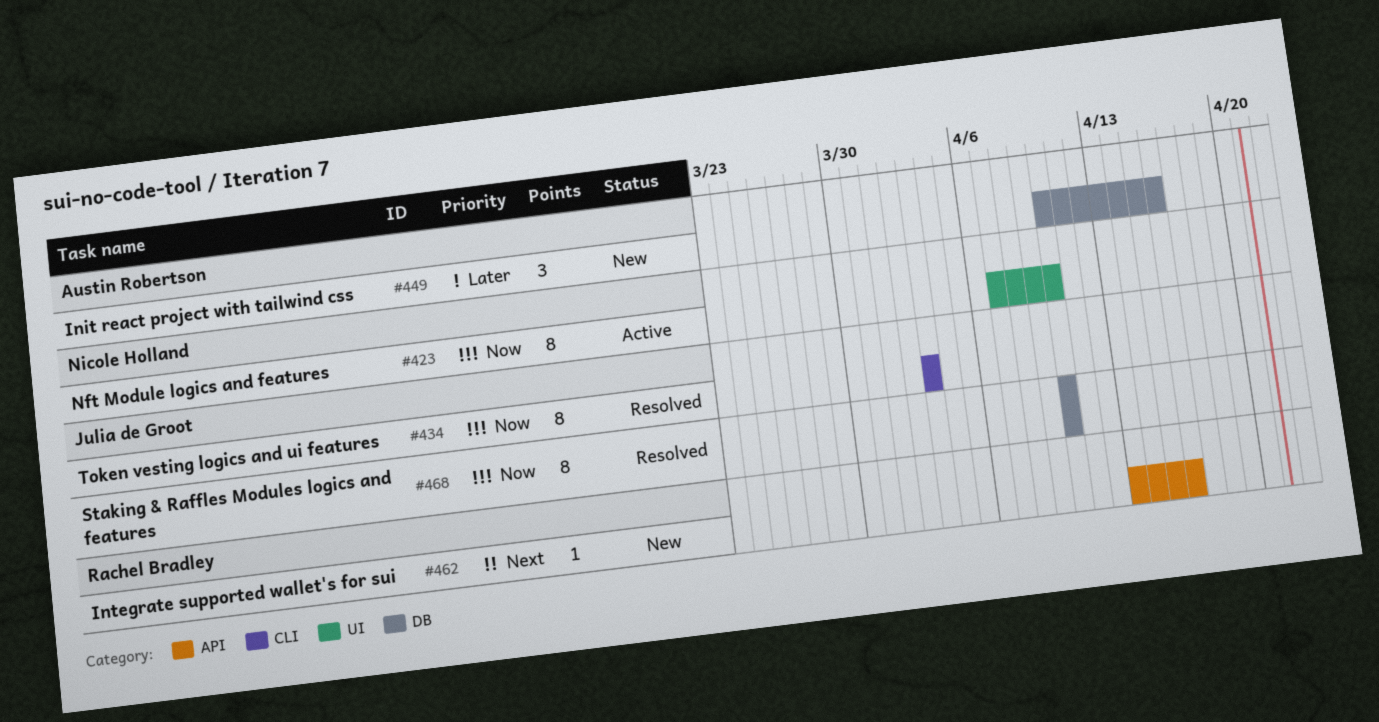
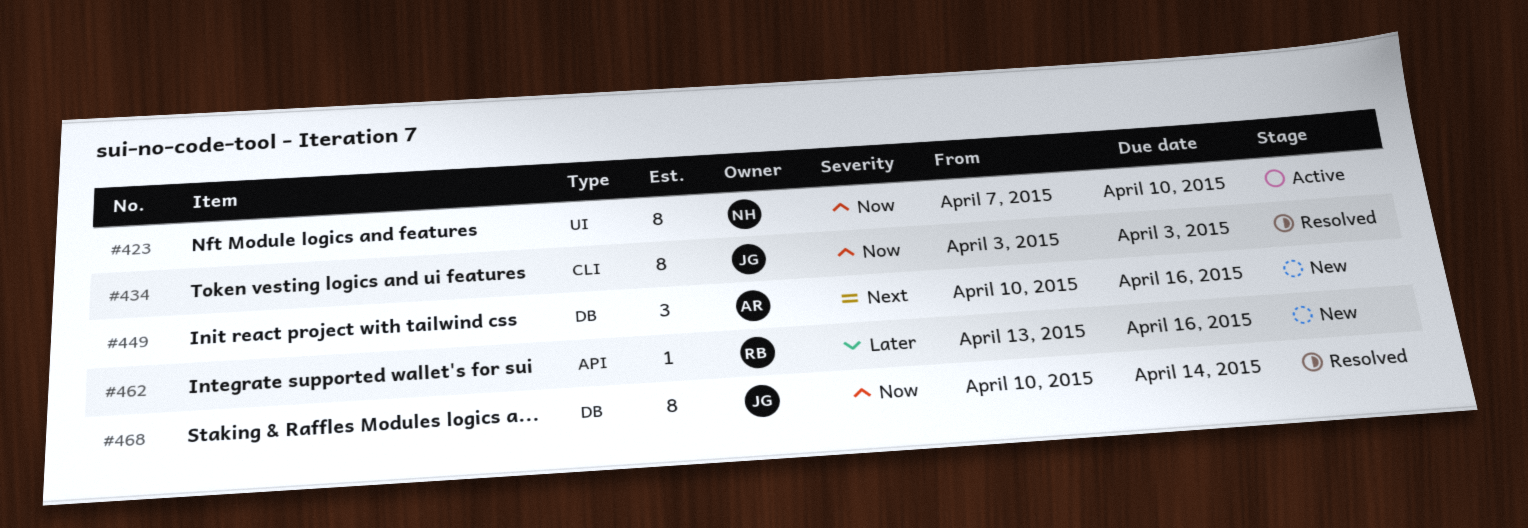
#449, priority: Later -> Next
#462, priority: Next -> Later
#468, due: Apr 10 -> Apr 14

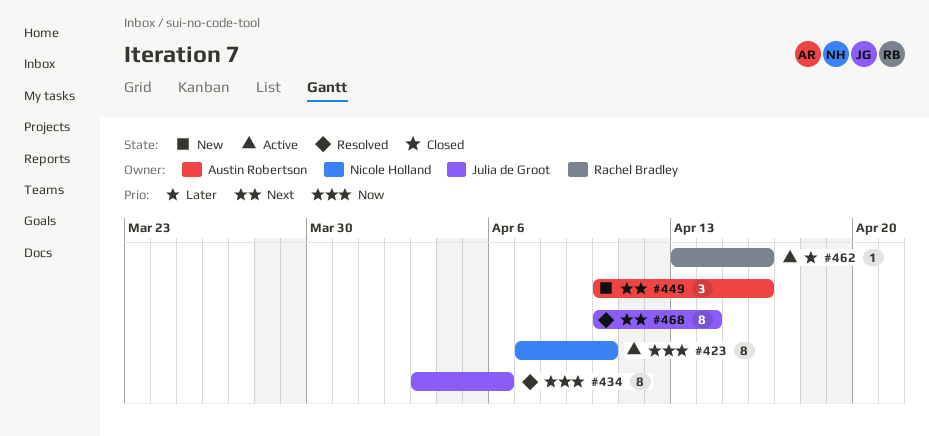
#434, due: Apr 3 -> Apr 6
#462, status: New -> Active
#468, priority: Now -> Next

